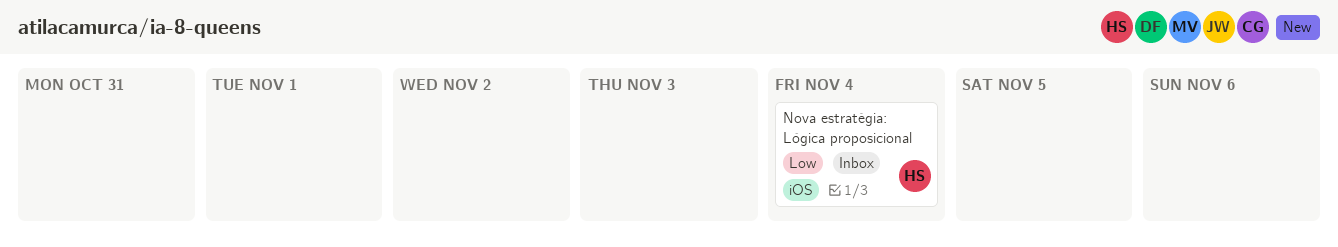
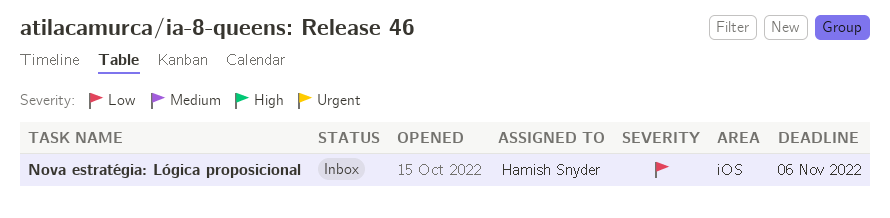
Nova estratégia: Lógica proposicional, due: Nov 4 -> Nov 6

